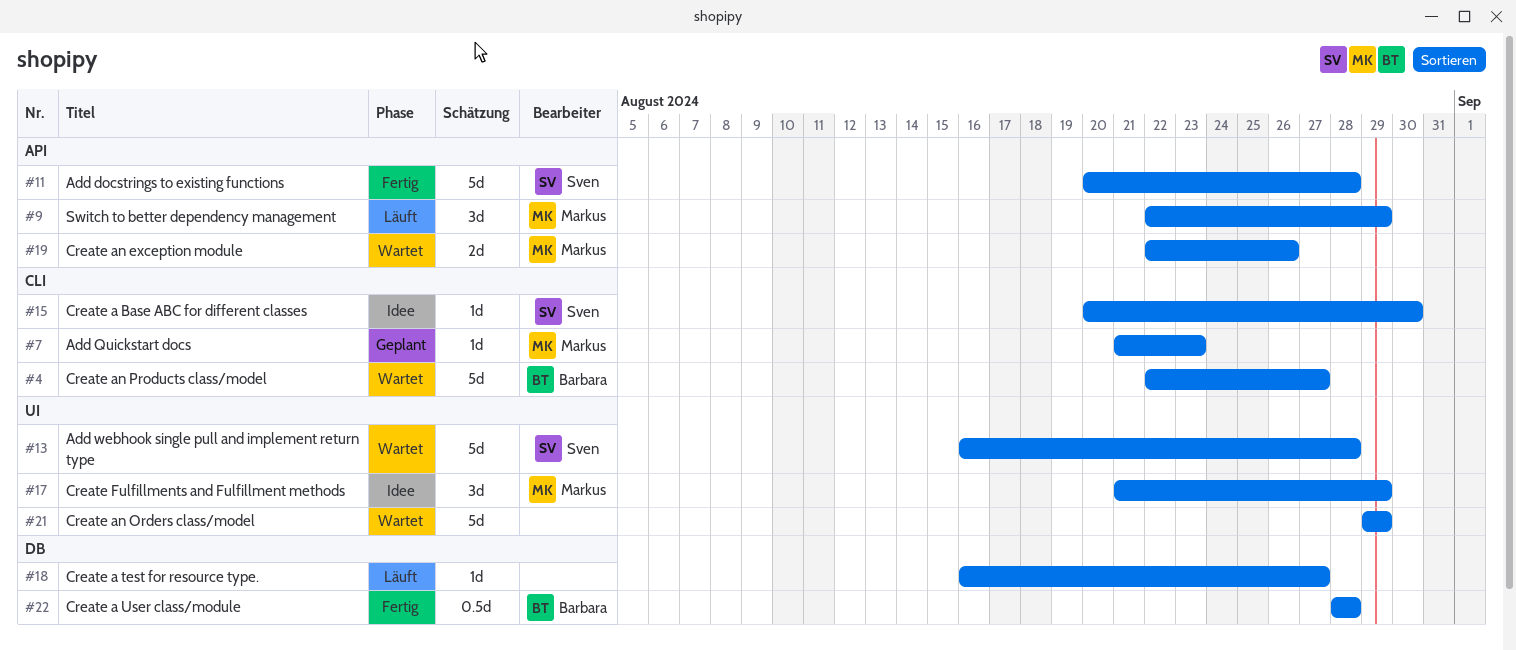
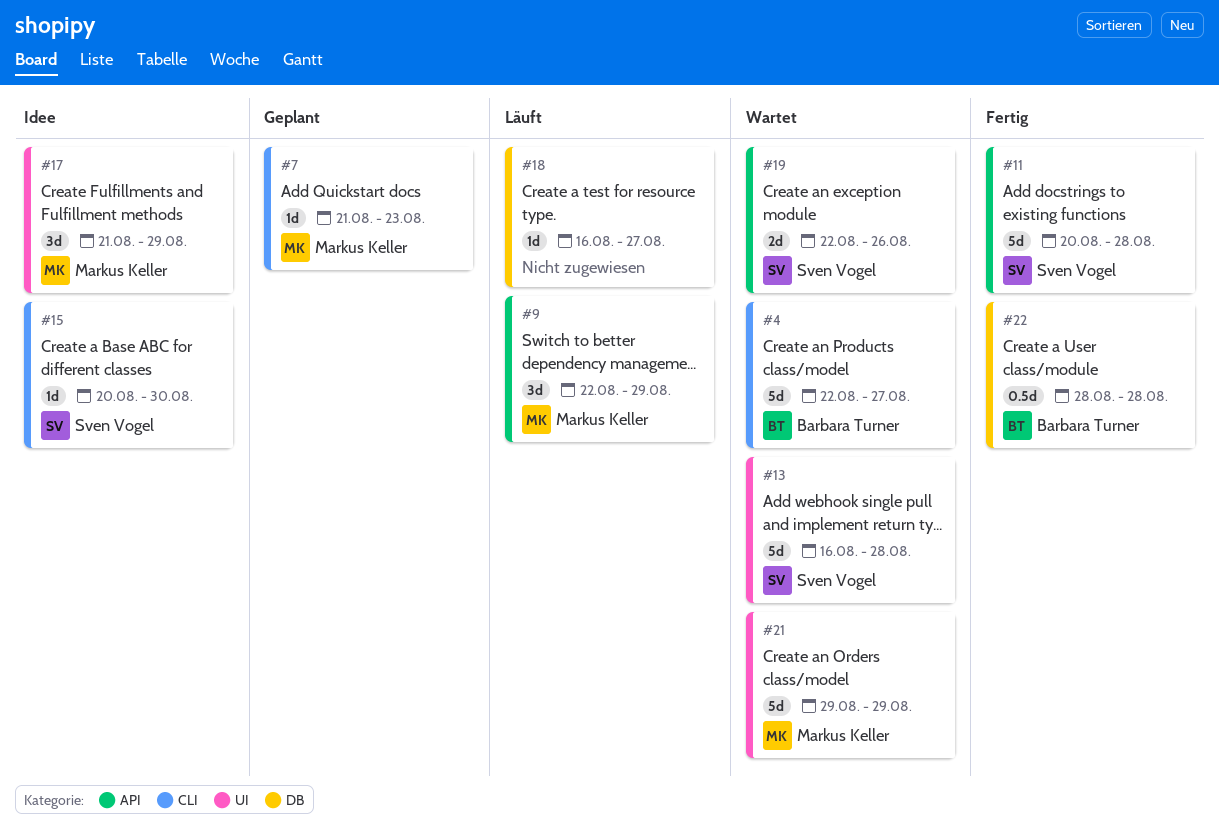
#19, owner: Markus Keller -> Sven Vogel
#21, owner: none -> Markus Keller

